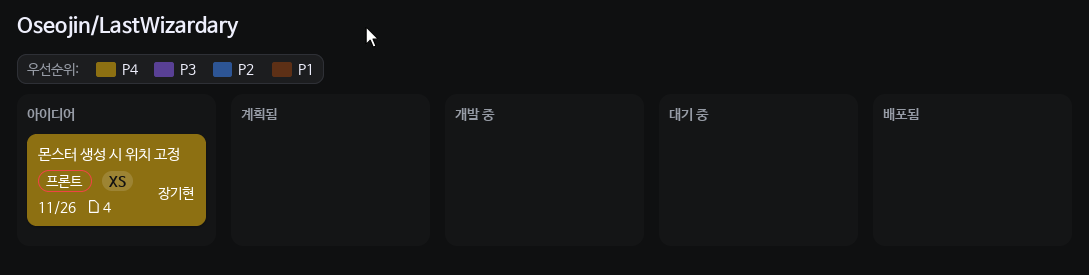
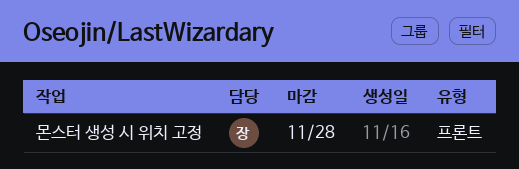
몬스터 생성 시 위치 고정, due: Nov 26 -> Nov 28

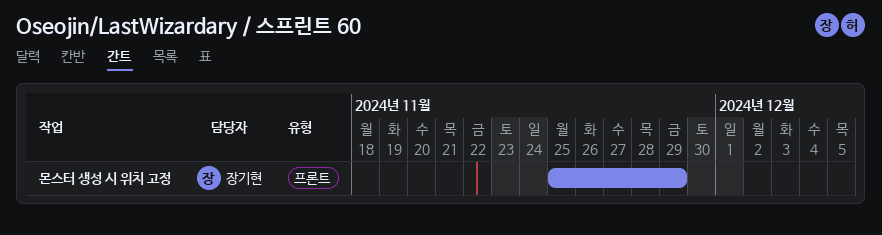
몬스터 생성 시 위치 고정, due: Nov 28 -> Nov 29

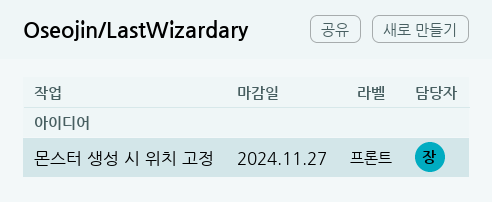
몬스터 생성 시 위치 고정, due: Nov 29 -> Nov 27

